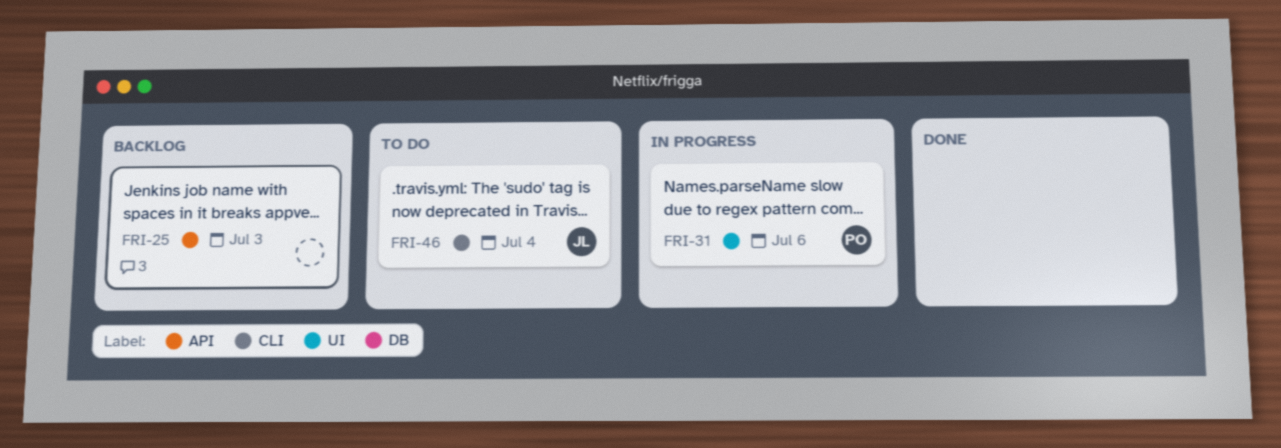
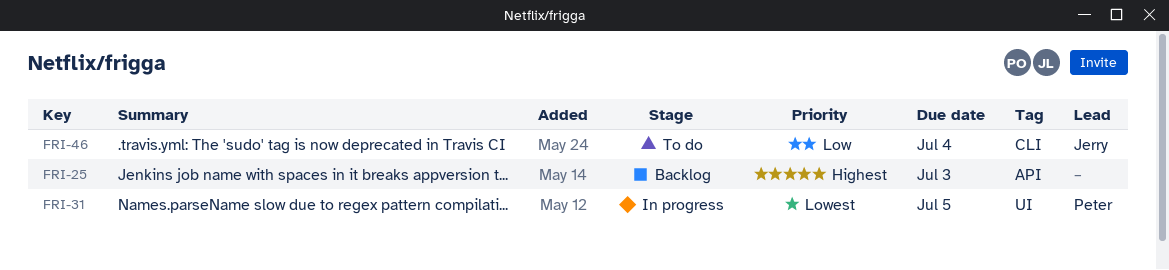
FRI-31, due: Jul 6 -> Jul 5

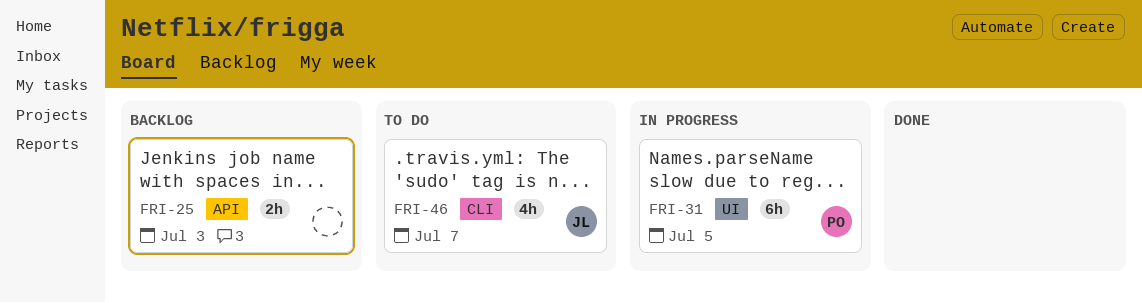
FRI-46, due: Jul 4 -> Jul 7

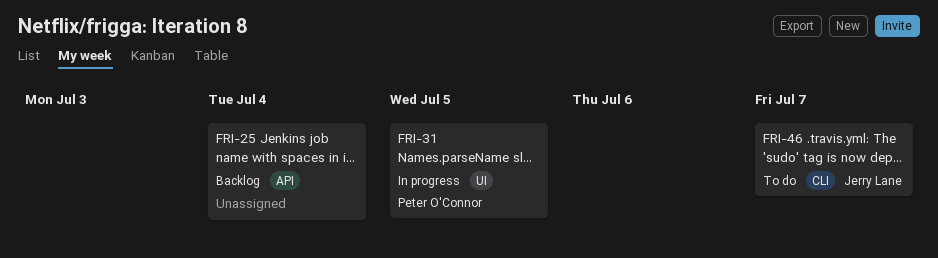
FRI-25, due: Jul 3 -> Jul 4

